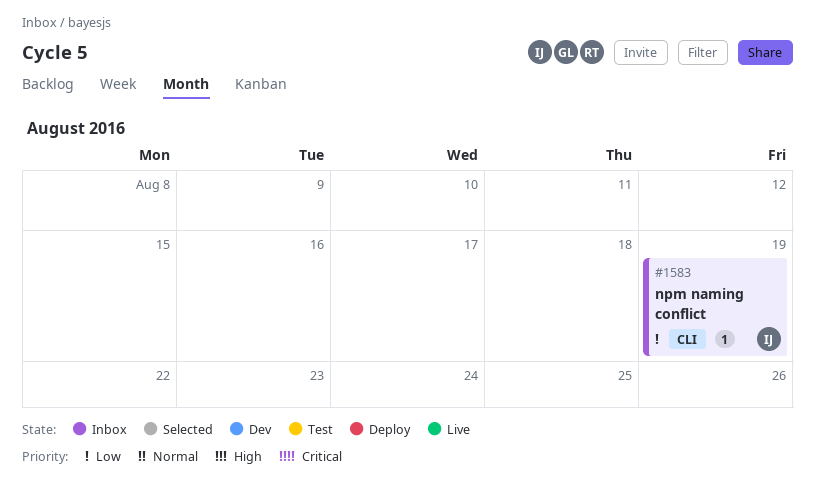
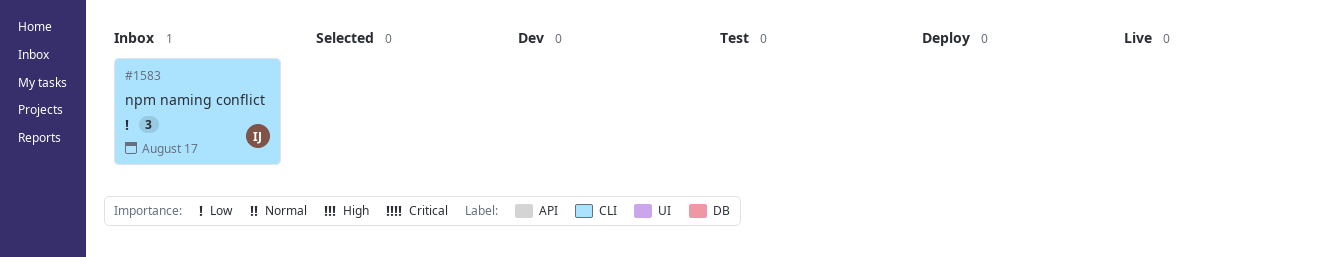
#1583, estimate: 1 -> 3
#1583, due: Aug 19 -> Aug 17

